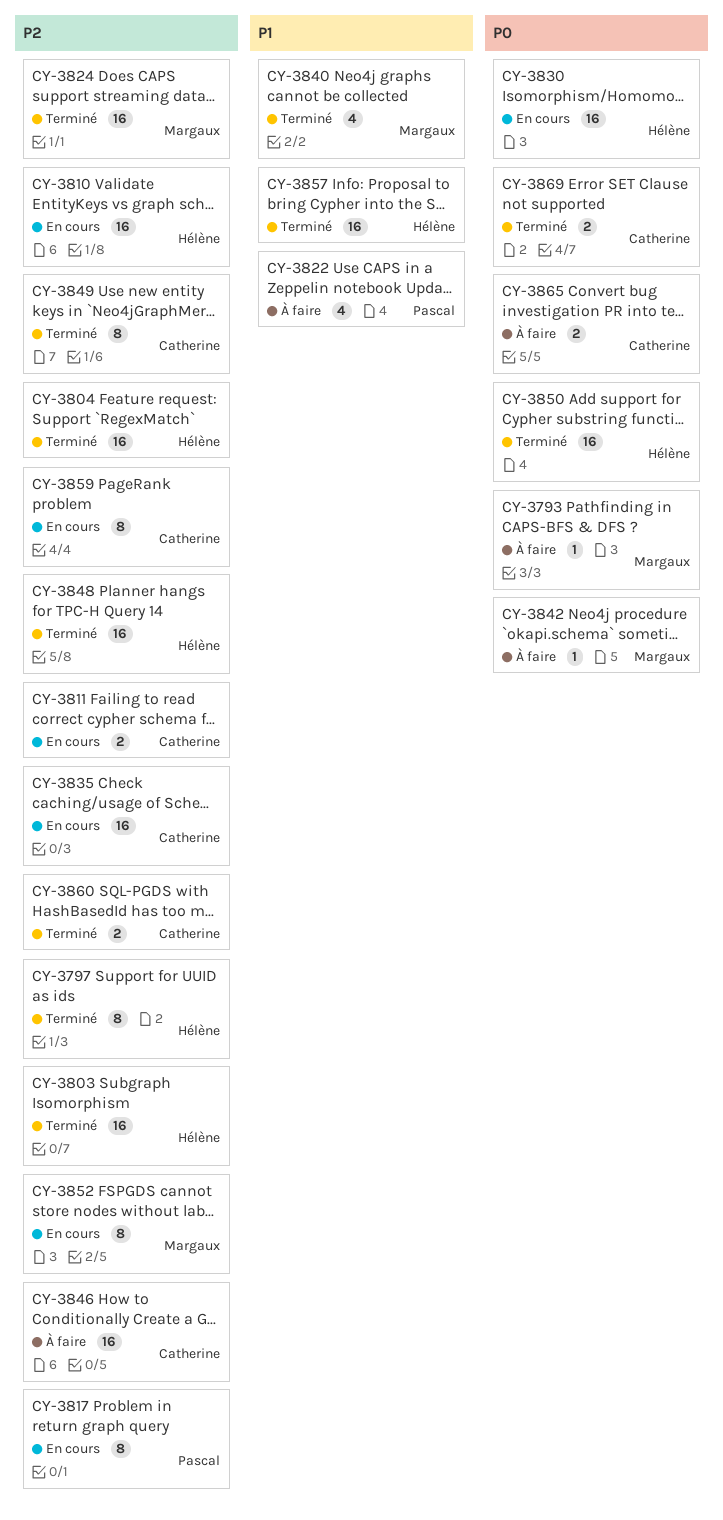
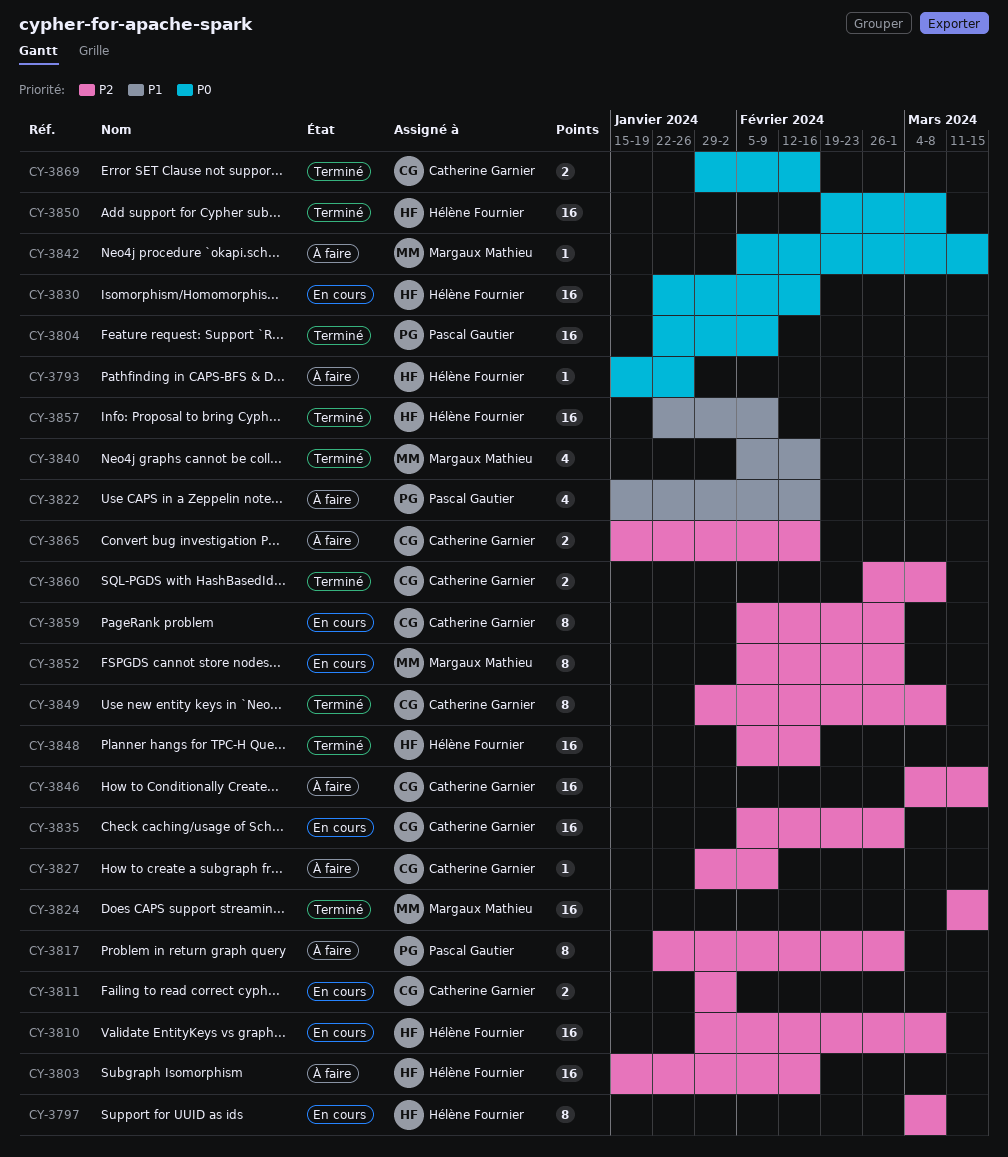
CY-3793, owner: Margaux Mathieu -> Hélène Fournier
CY-3797, status: Terminé -> En cours
CY-3803, status: Terminé -> À faire
CY-3804, owner: Hélène Fournier -> Pascal Gautier
CY-3804, priority: P2 -> P0
CY-3817, status: En cours -> À faire
CY-3827: none -> present
CY-3865, priority: P0 -> P2

